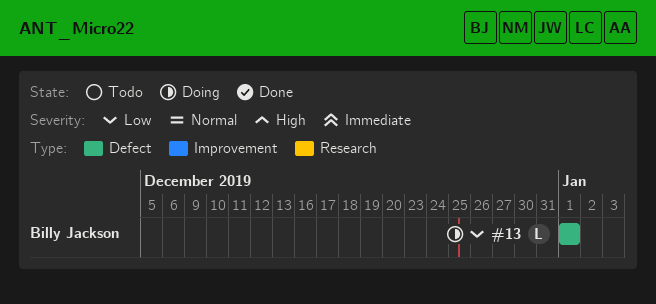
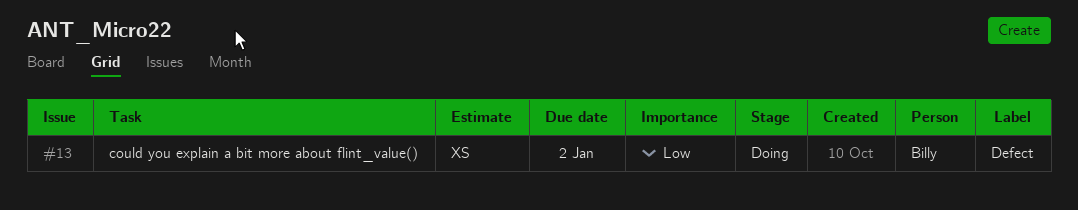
#13, estimate: L -> XS
#13, due: Jan 1 -> Jan 2

